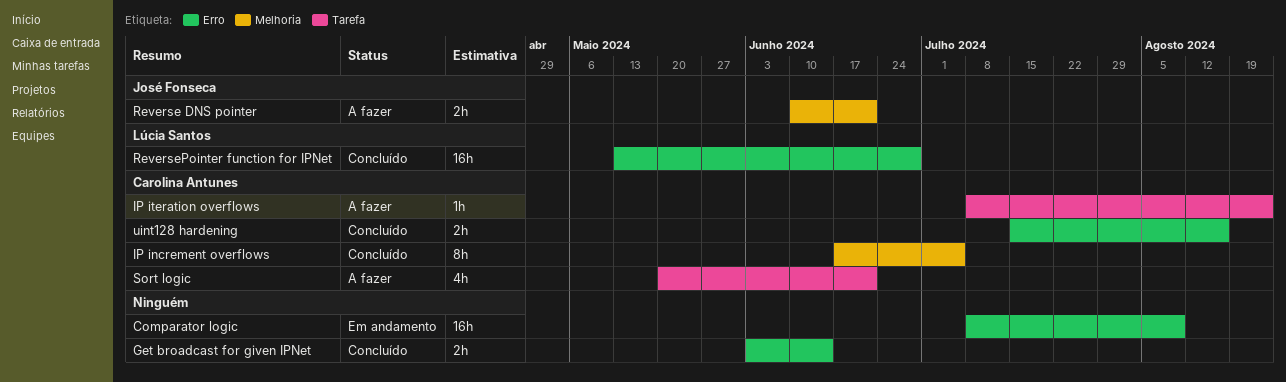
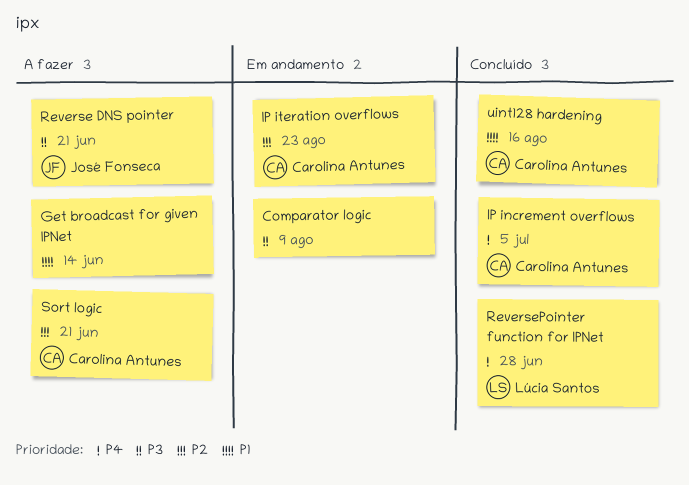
Get broadcast for given IPNet, status: Concluído -> A fazer
IP iteration overflows, status: A fazer -> Em andamento

